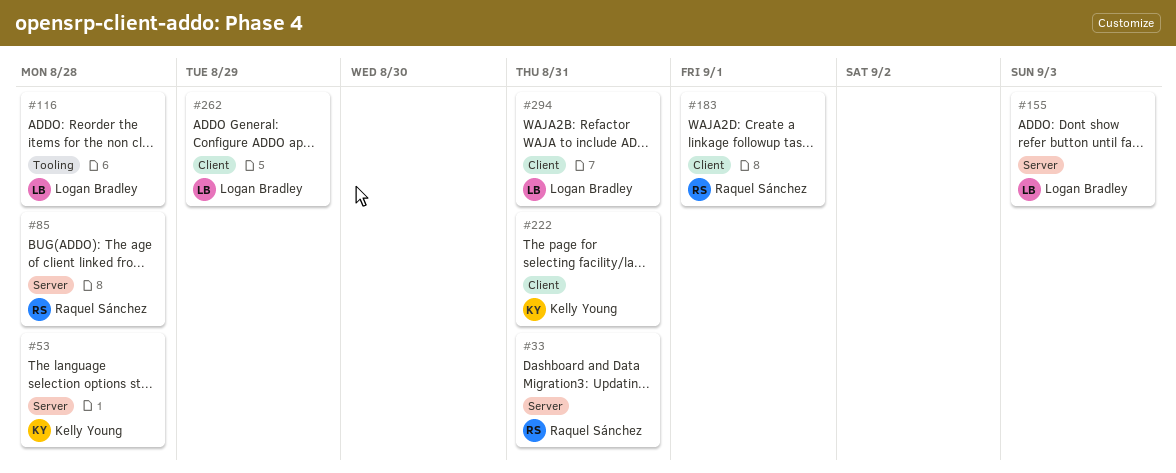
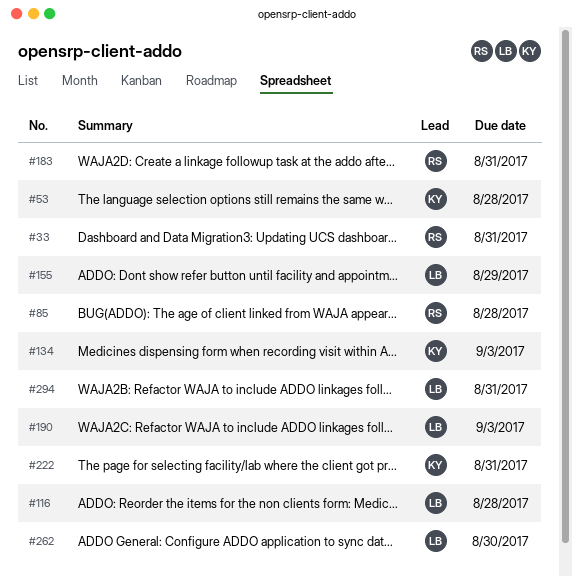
#134: none -> present
#155, due: Sep 3 -> Aug 29
#183, due: Sep 1 -> Aug 31
#190: none -> present
#262, due: Aug 29 -> Aug 30

